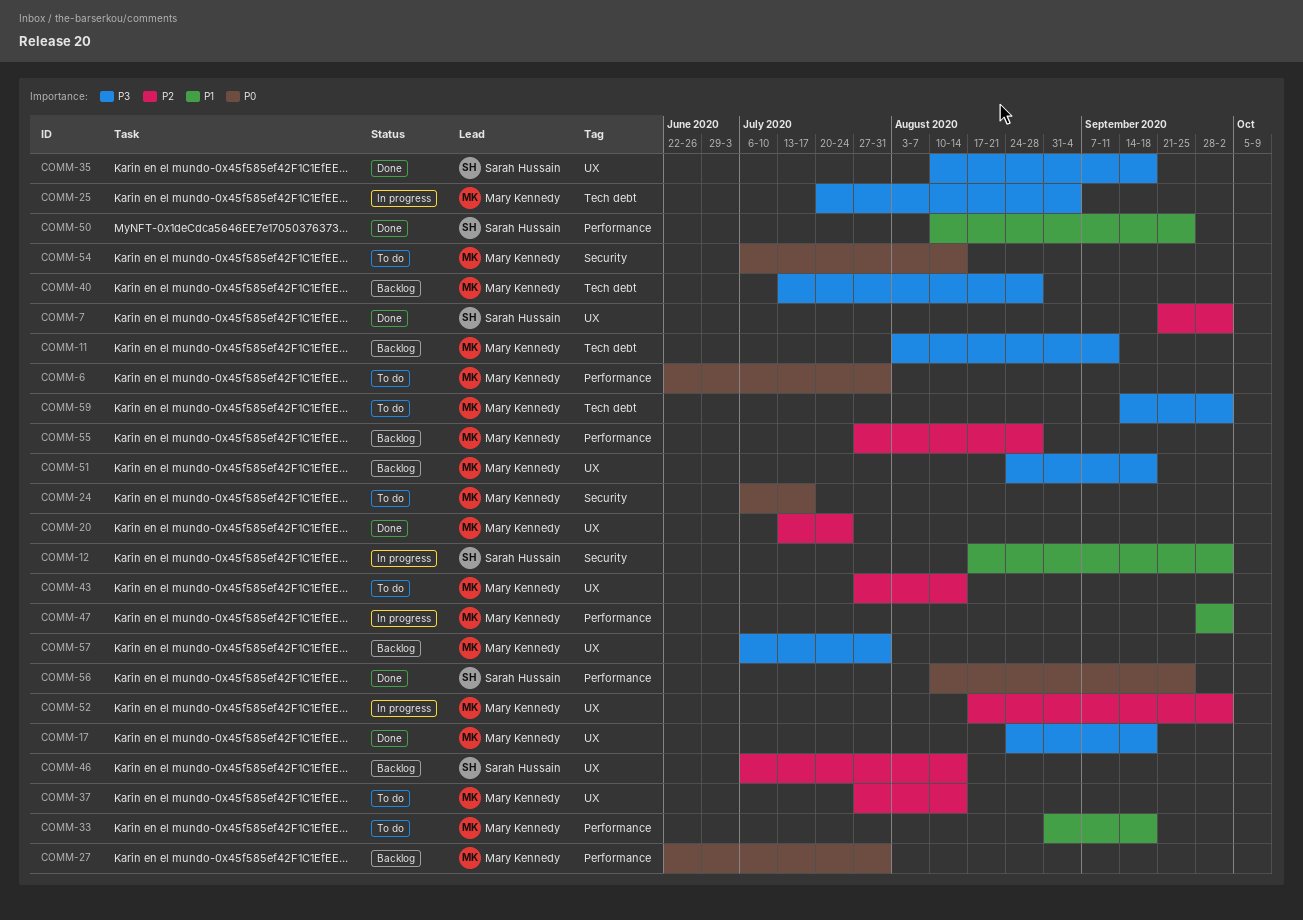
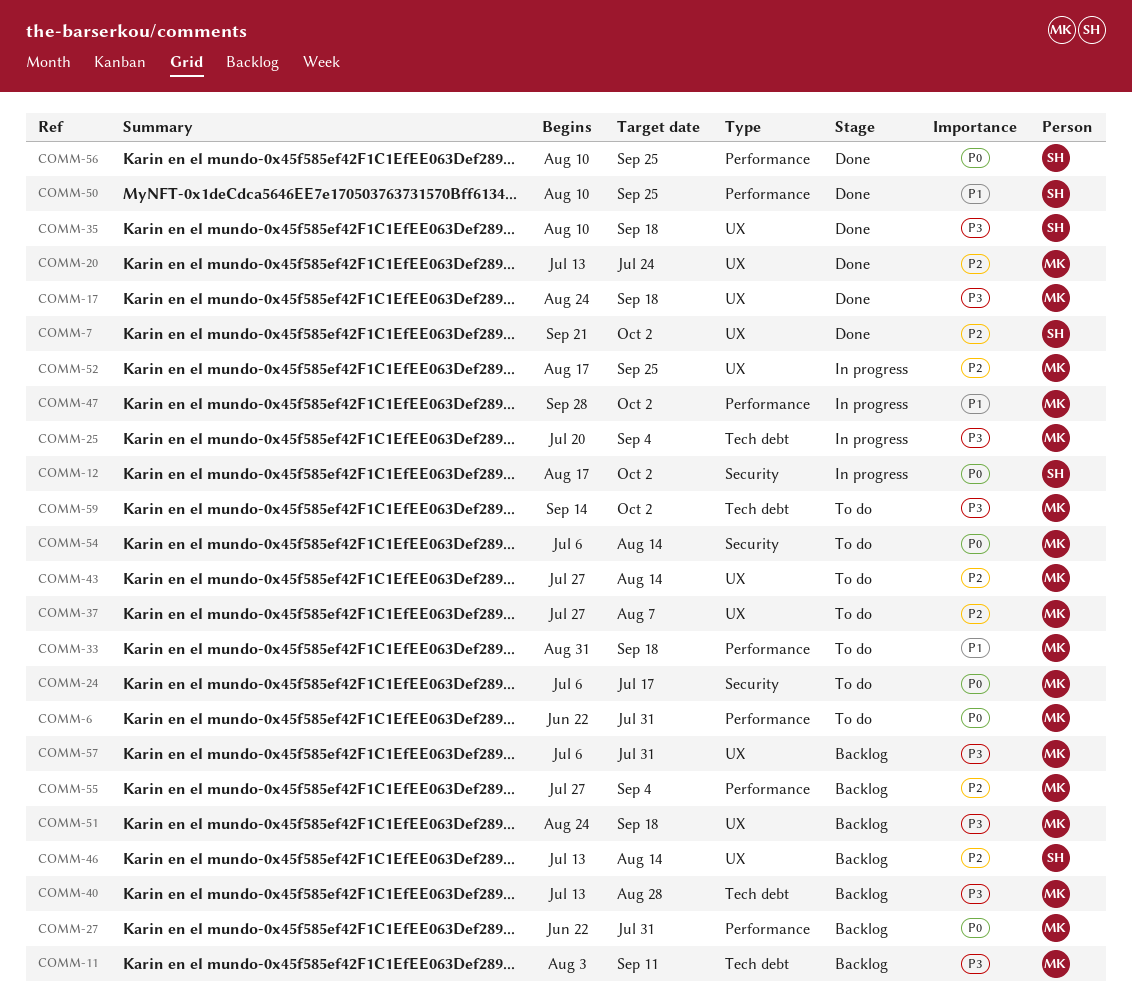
COMM-12, priority: P1 -> P0
COMM-37, due: Aug 14 -> Aug 7
COMM-46, start: Jul 6 -> Jul 13
COMM-52, due: Oct 2 -> Sep 25
COMM-55, due: Aug 28 -> Sep 4

